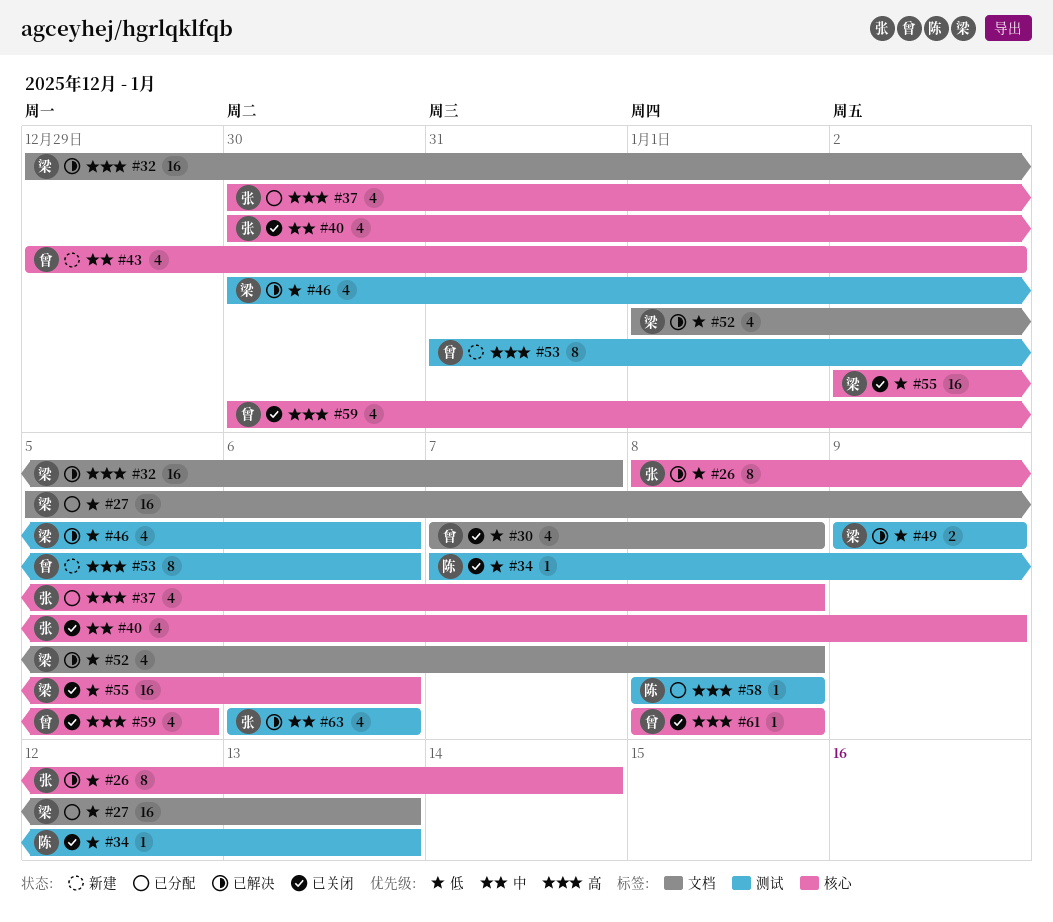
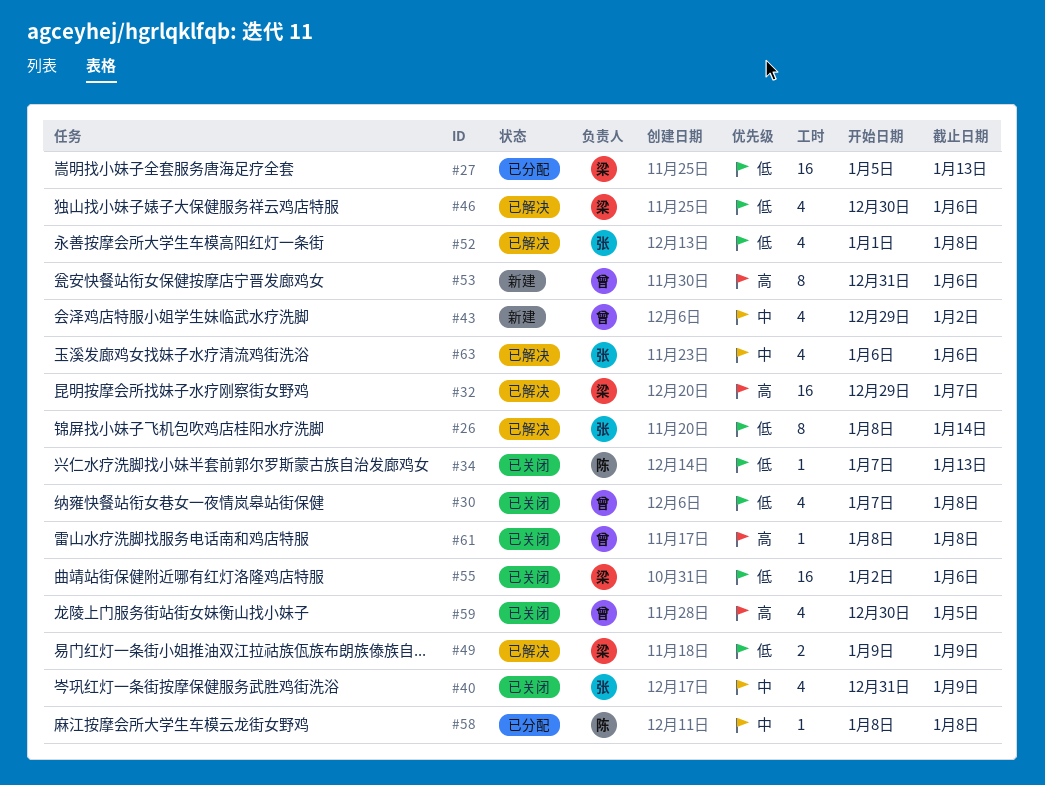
#37: present -> none
#40, start: Dec 30 -> Dec 31
#52, owner: 梁 -> 张
#58, priority: 高 -> 中

